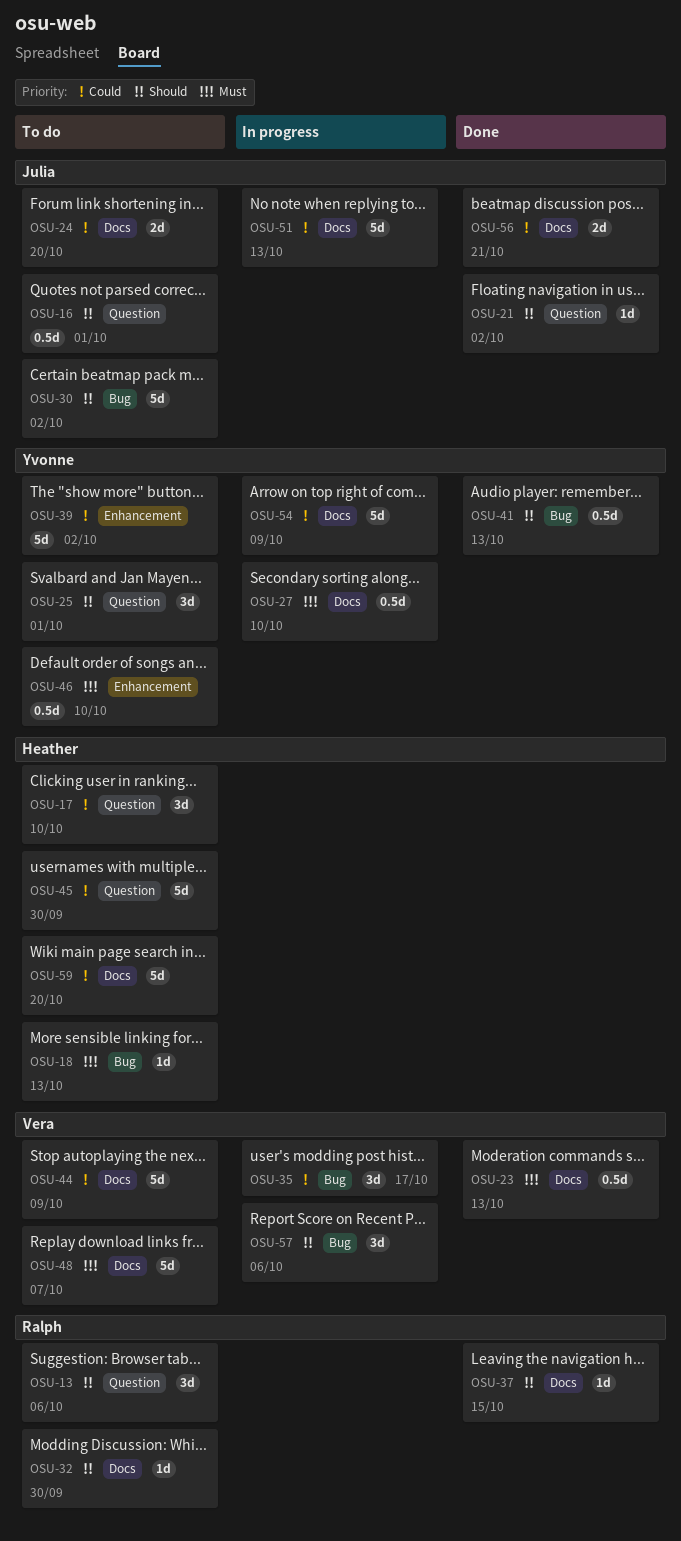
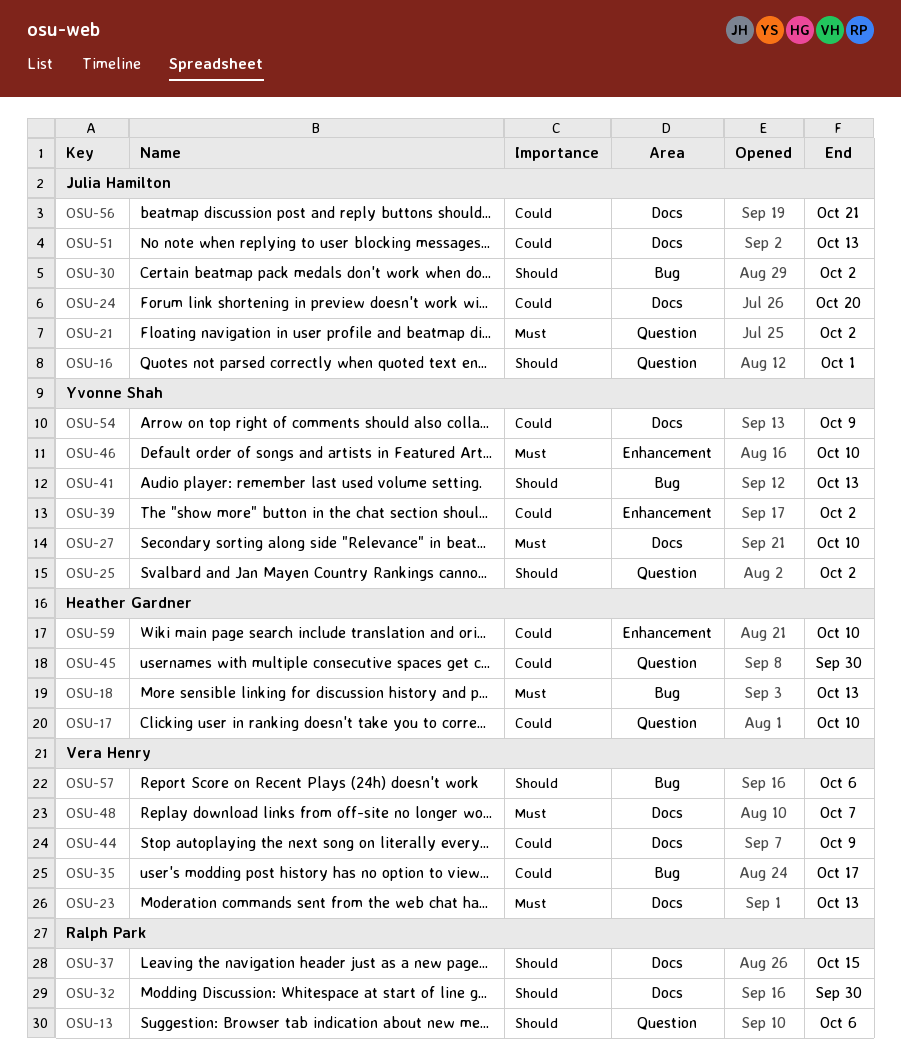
OSU-21, priority: Should -> Must
OSU-25, due: Oct 1 -> Oct 2
OSU-59, label: Docs -> Enhancement
OSU-59, due: Oct 20 -> Oct 10

